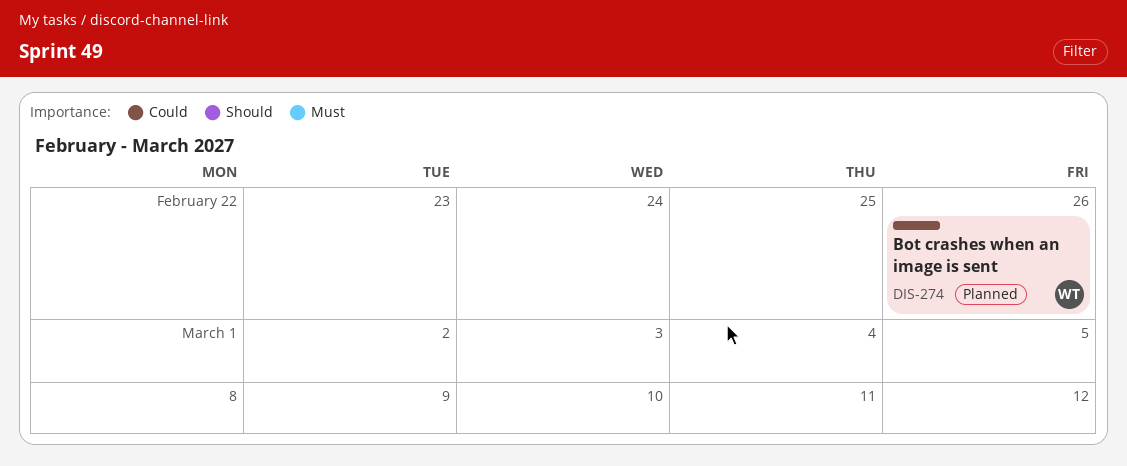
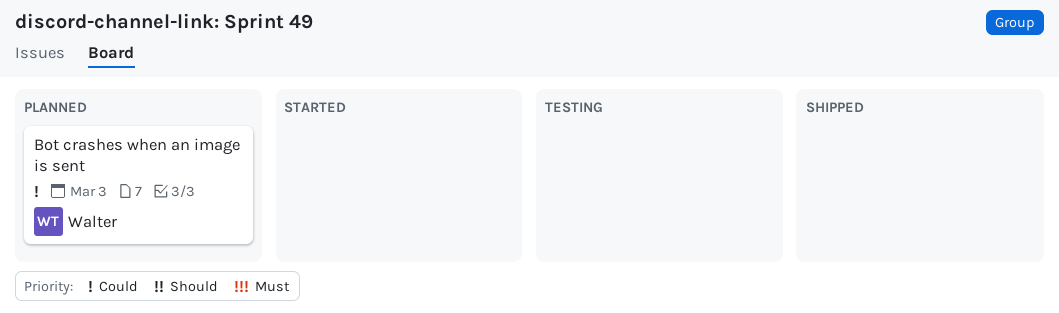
Bot crashes when an image is sent, due: Feb 26 -> Mar 3

